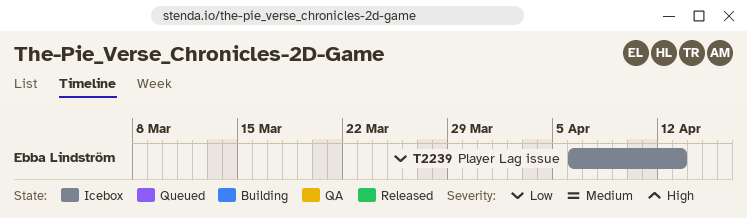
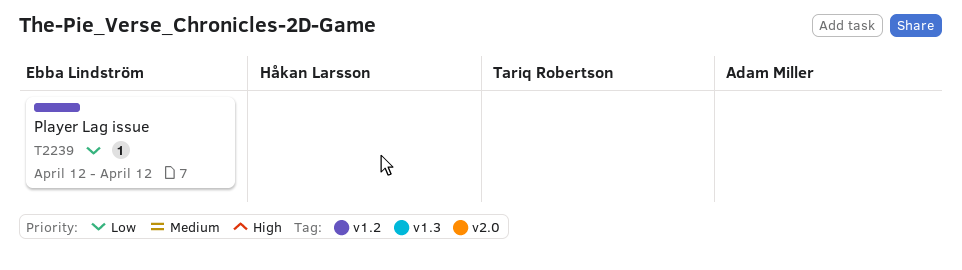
T2239, start: Apr 6 -> Apr 12
T2239, due: Apr 13 -> Apr 12

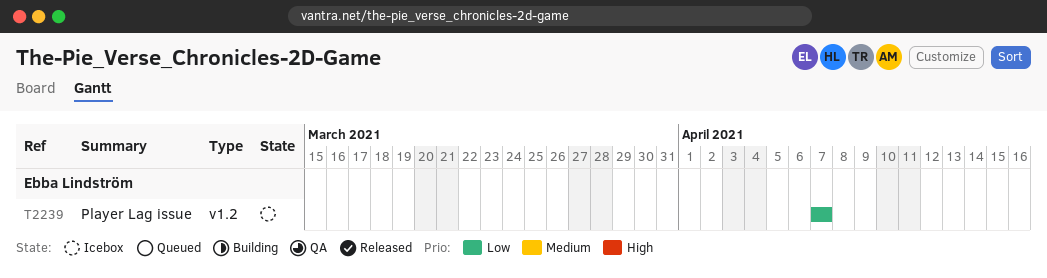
T2239, start: Apr 12 -> Apr 7
T2239, due: Apr 12 -> Apr 7

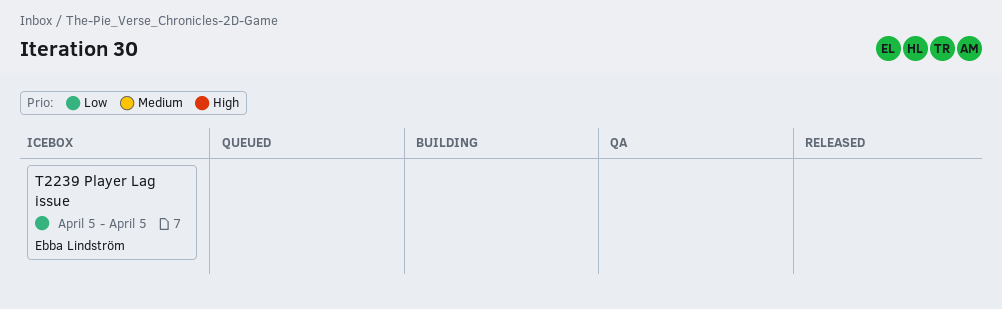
T2239, start: Apr 7 -> Apr 5
T2239, due: Apr 7 -> Apr 5

